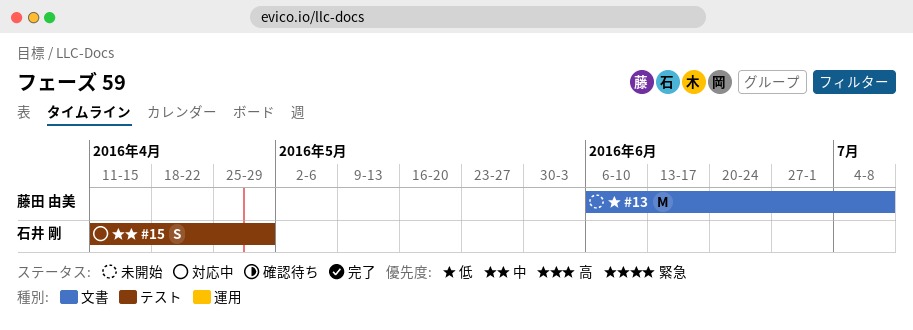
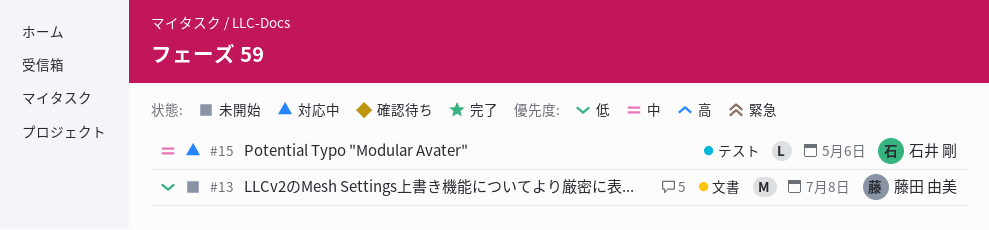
#15, estimate: S -> L
#15, due: Apr 29 -> May 6

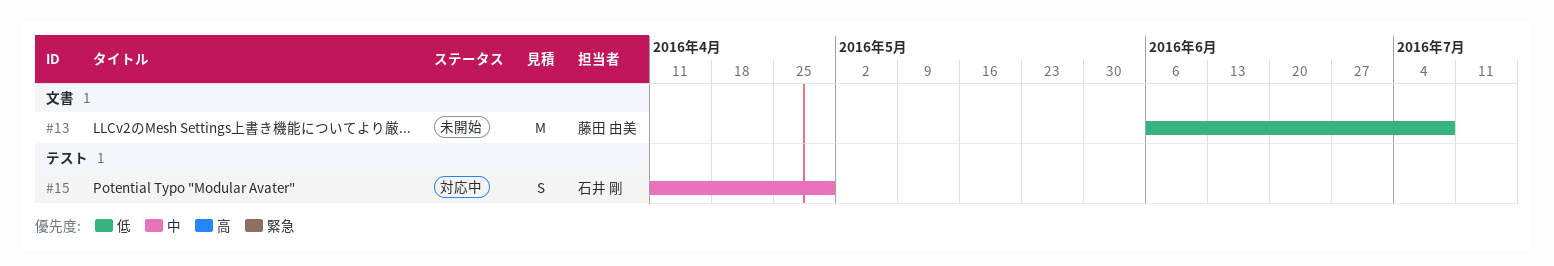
#15, estimate: L -> S
#15, due: May 6 -> Apr 29

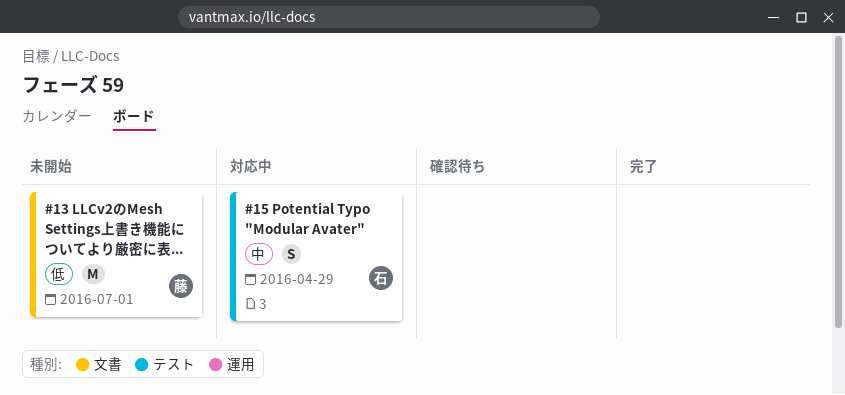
#13, due: Jul 8 -> Jul 1

